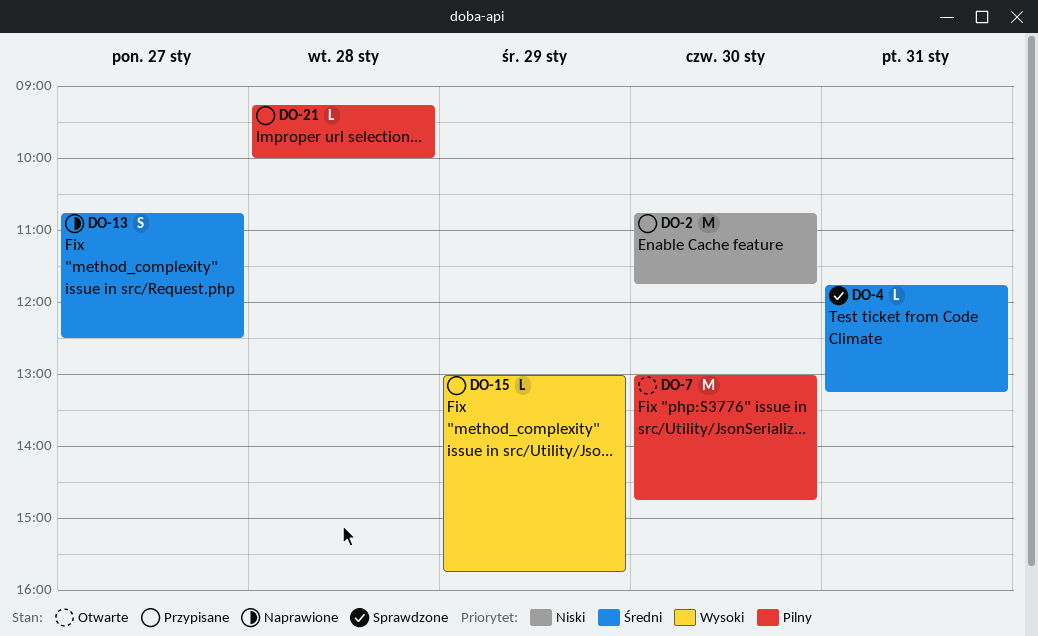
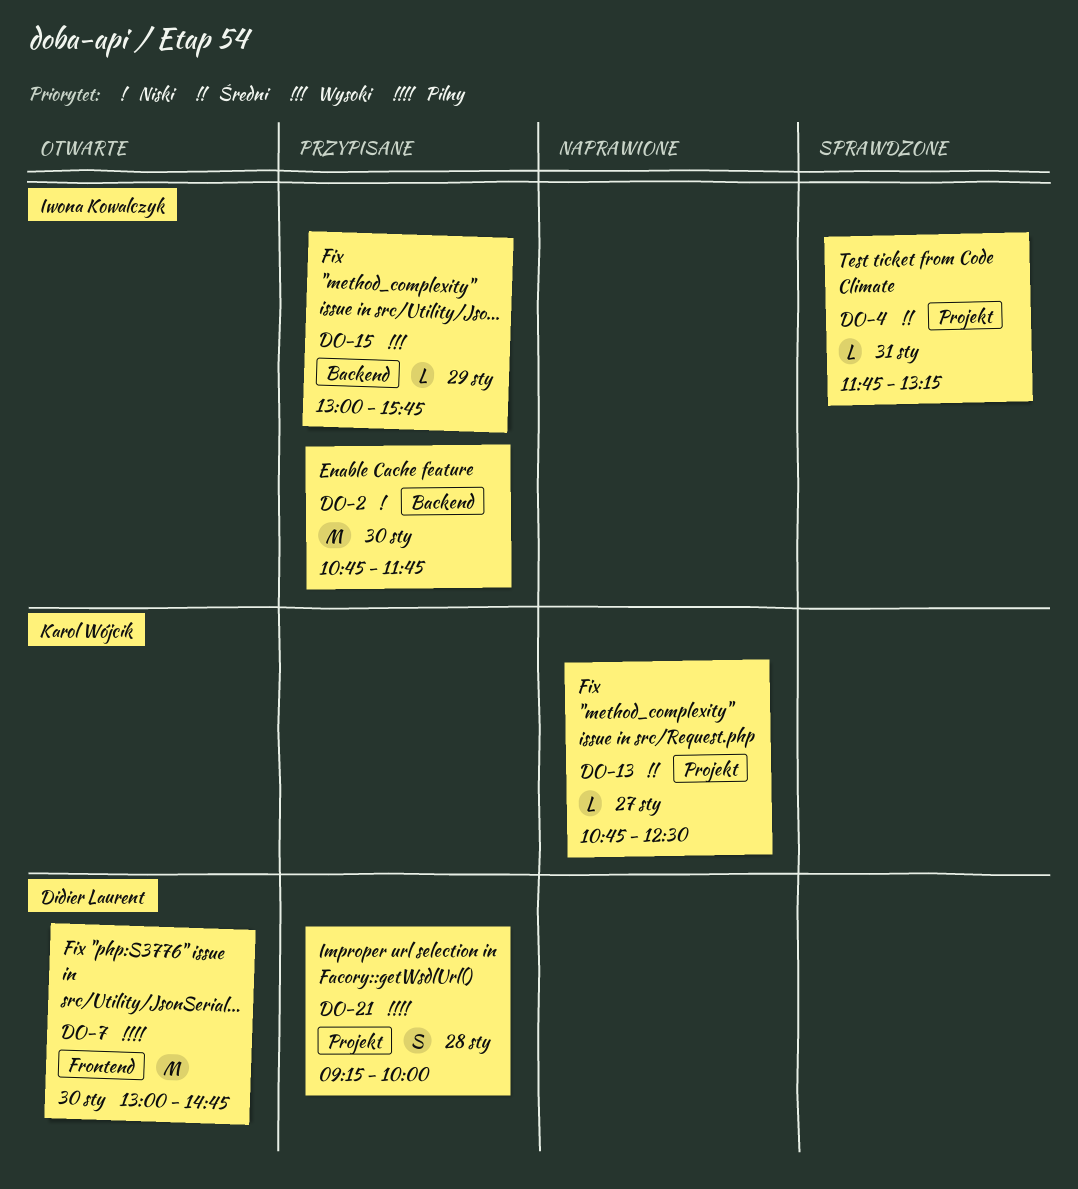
DO-13, estimate: S -> L
DO-21, estimate: L -> S

